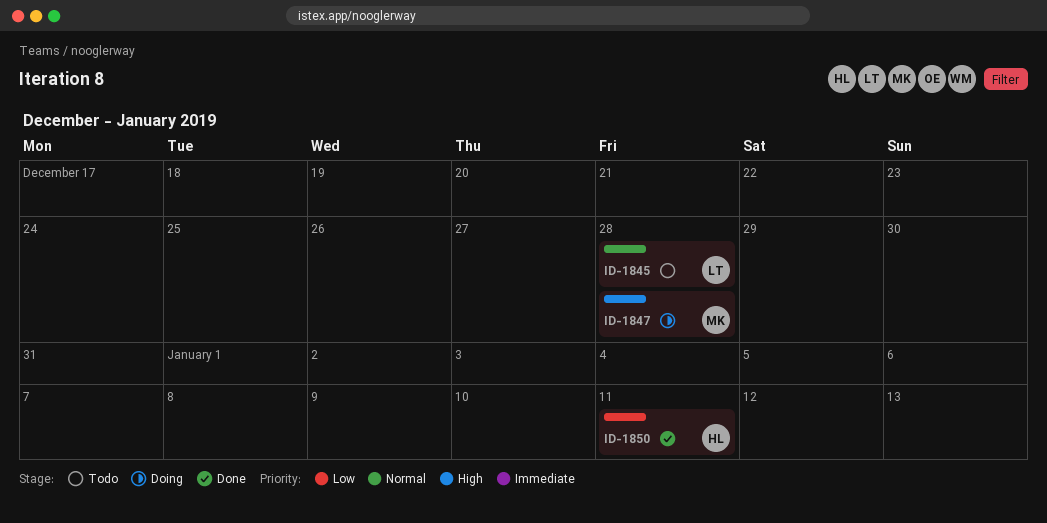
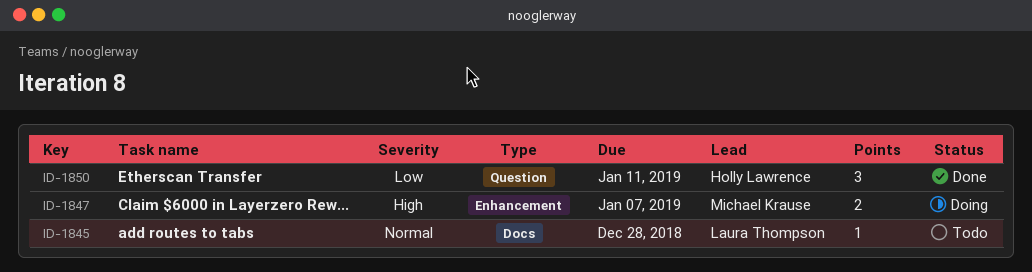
ID-1847, due: Dec 28 -> Jan 7

